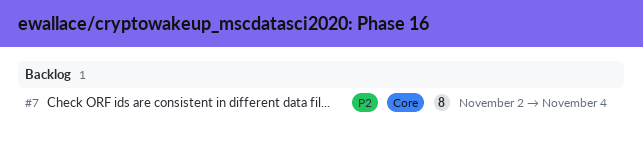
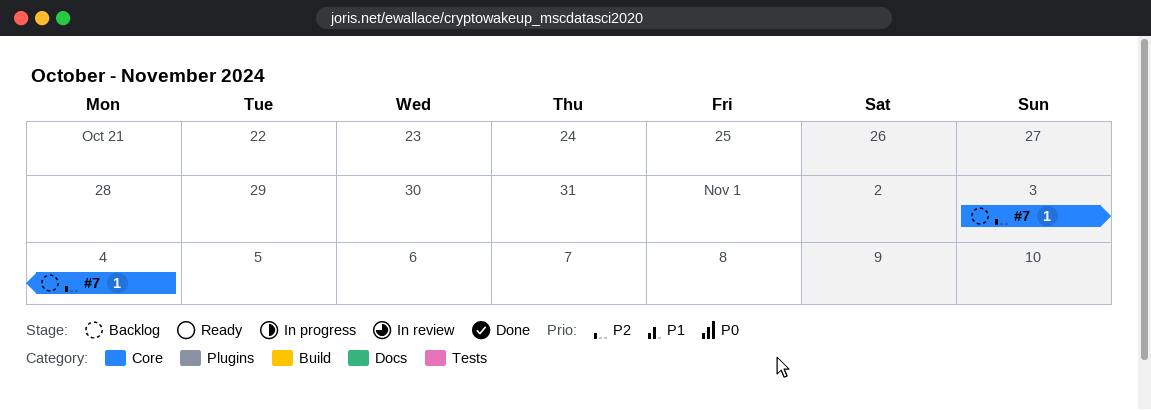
#7, estimate: 8 -> 1
#7, start: Nov 2 -> Nov 3

